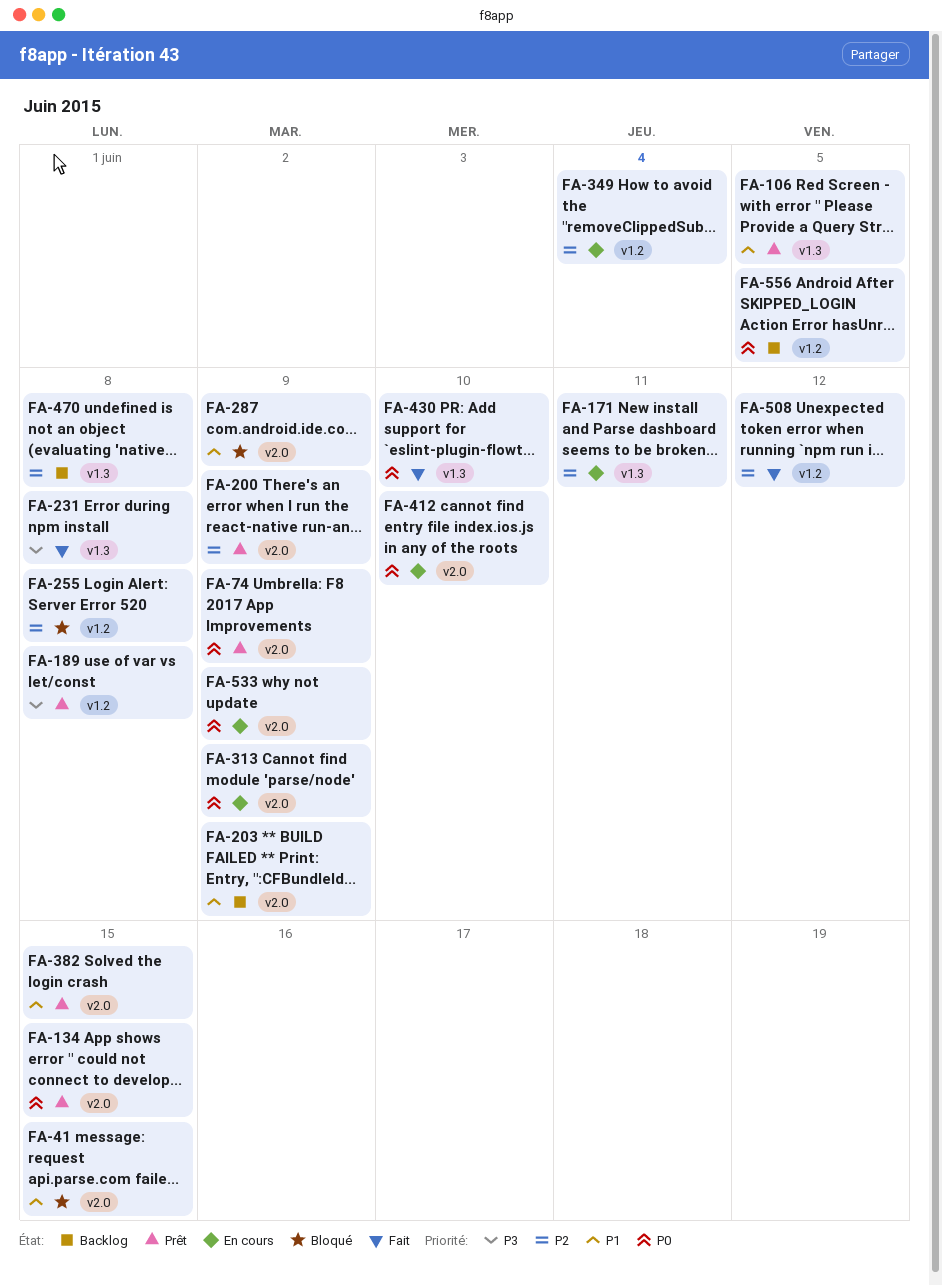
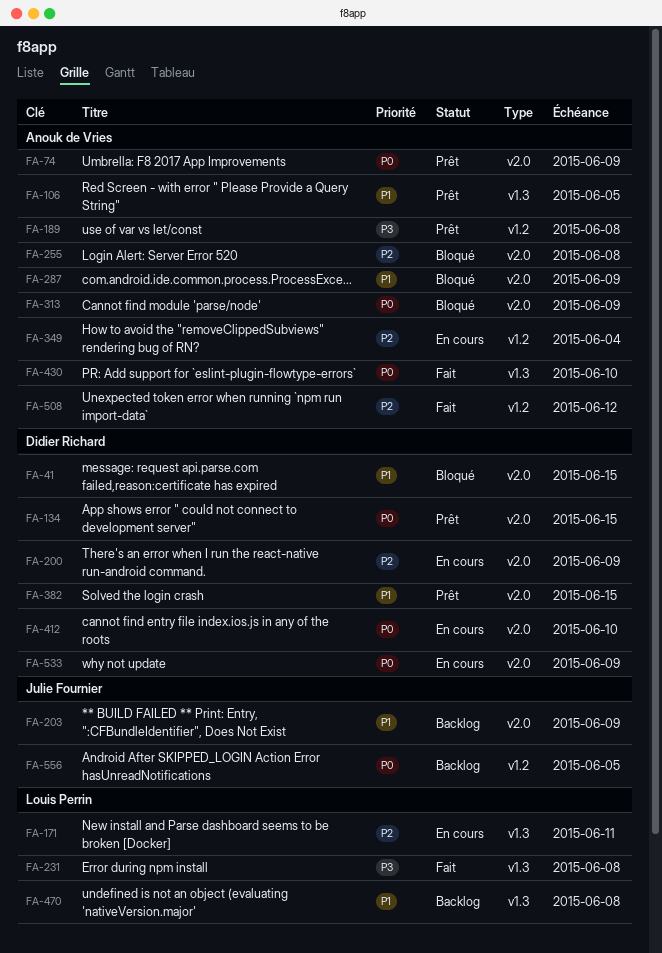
FA-200, status: Prêt -> En cours
FA-255, label: v1.2 -> v2.0
FA-313, status: En cours -> Bloqué
FA-470, priority: P2 -> P1

